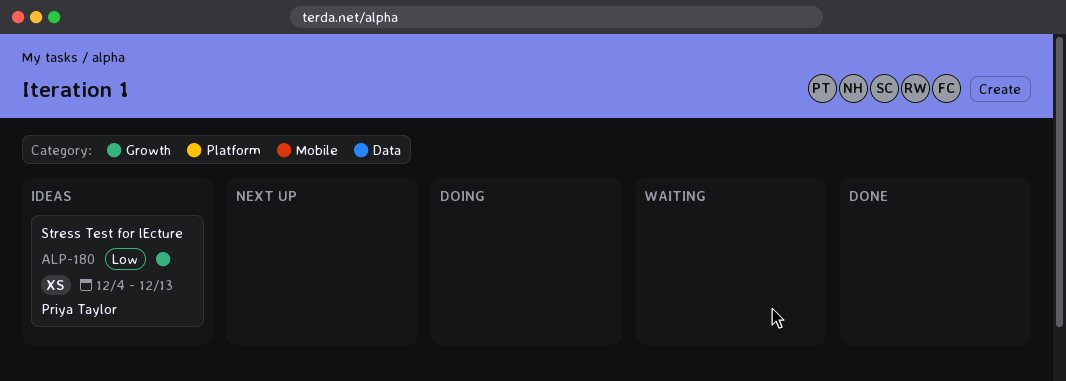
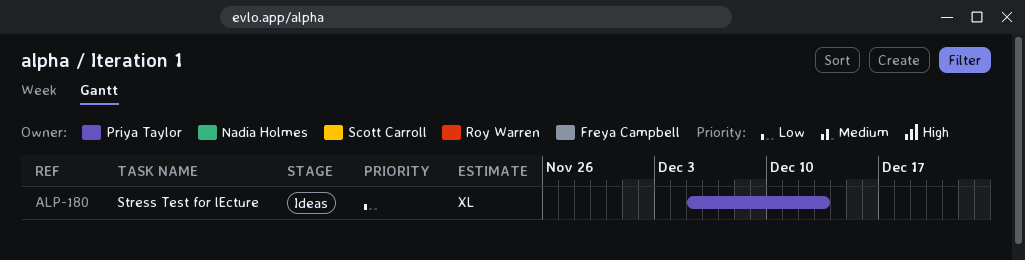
ALP-180, estimate: XS -> XL
ALP-180, start: Dec 4 -> Dec 5

